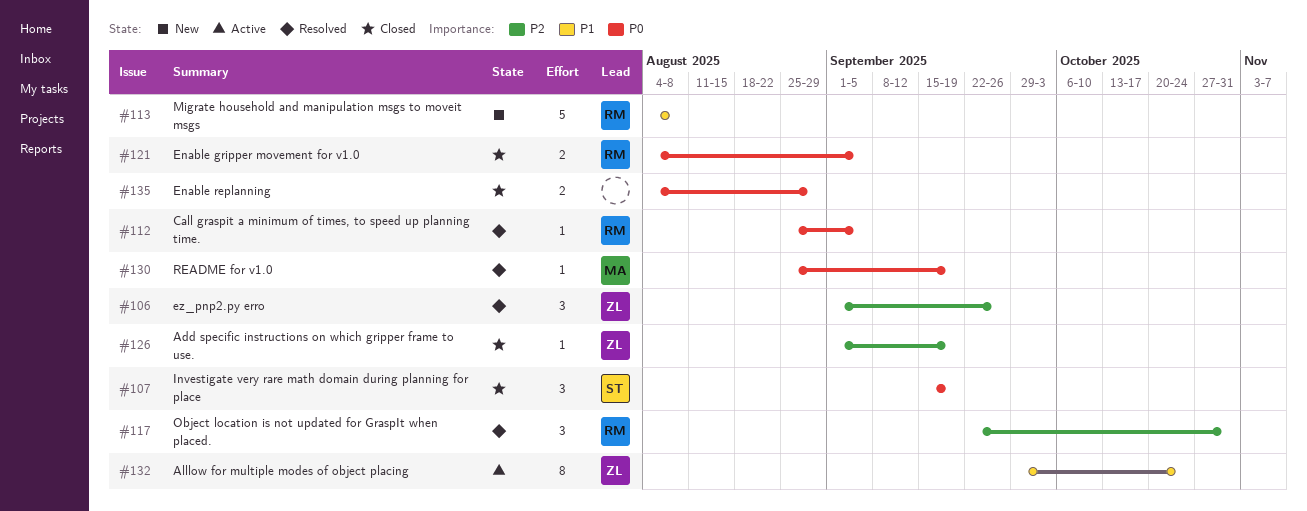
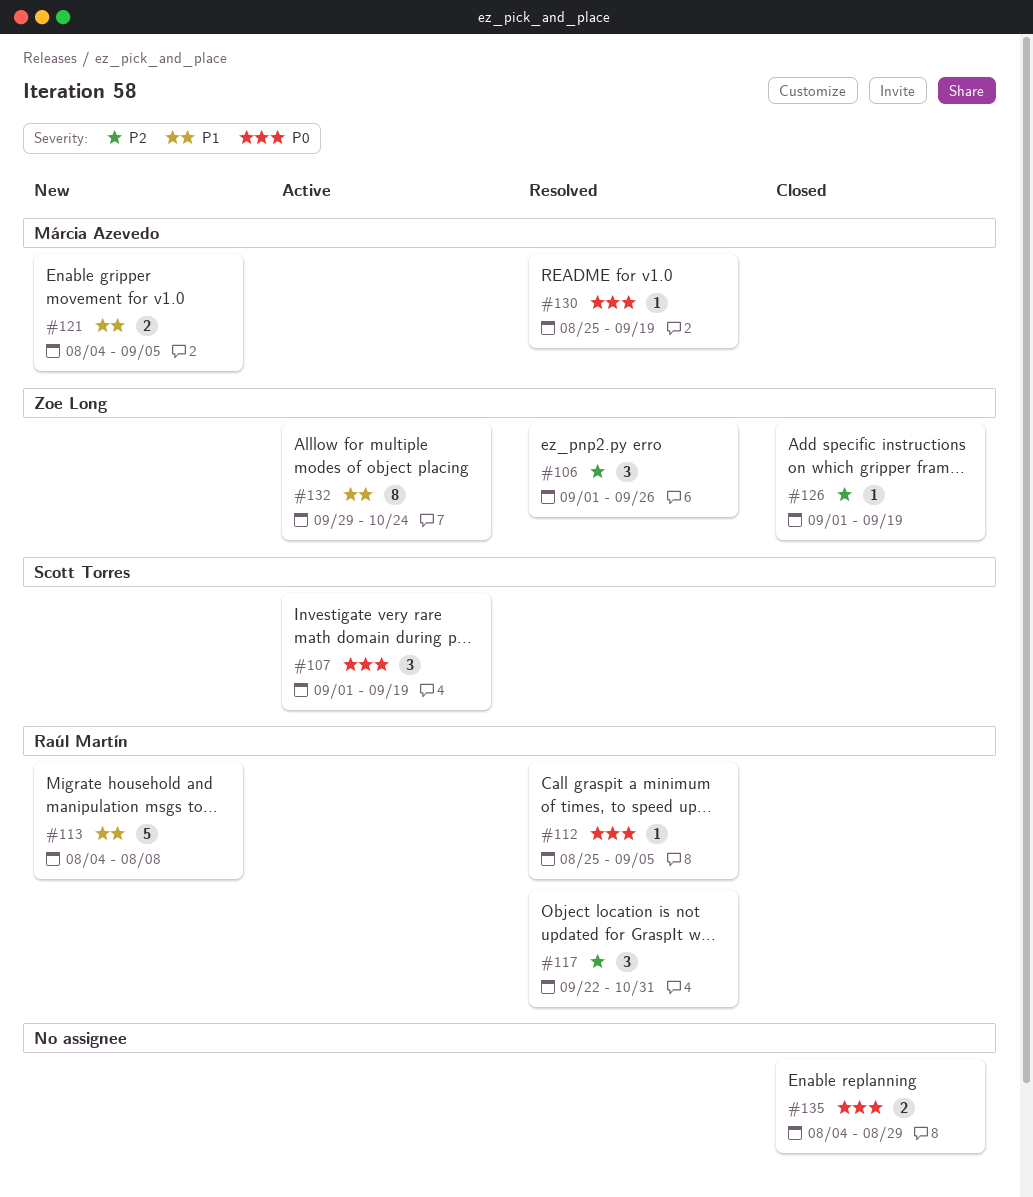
#107, status: Closed -> Active
#107, start: Sep 15 -> Sep 1
#121, status: Closed -> New
#121, owner: Raúl Martín -> Márcia Azevedo
#121, priority: P0 -> P1

